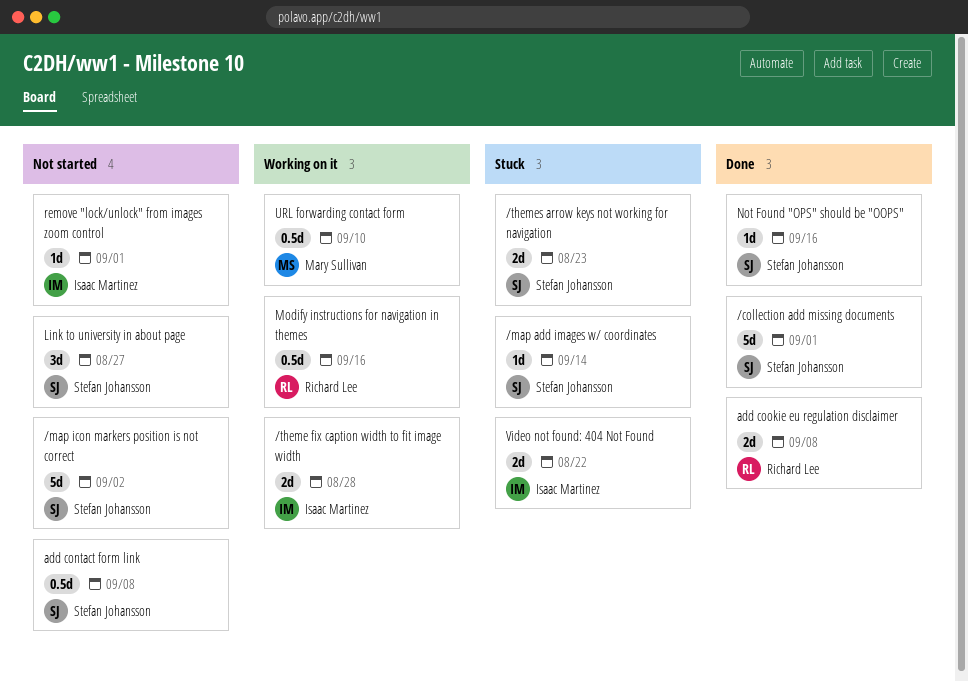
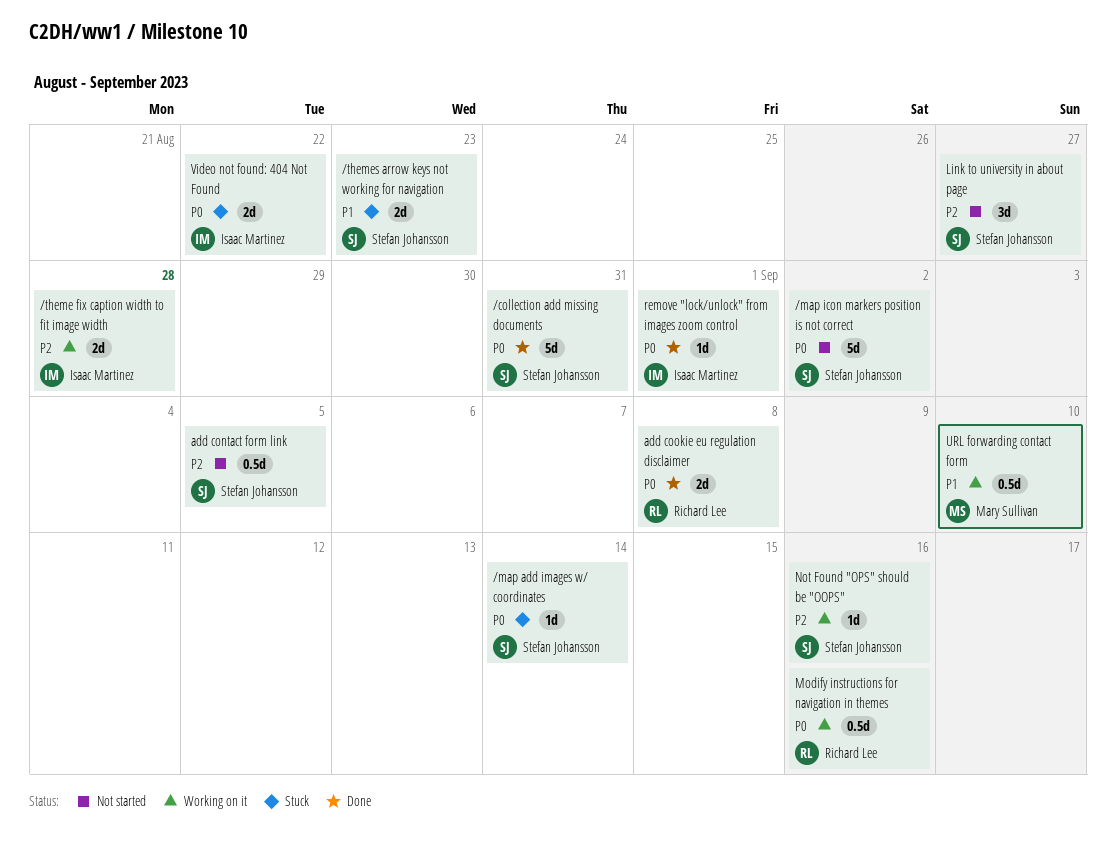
/collection add missing documents, due: Sep 1 -> Aug 31
add contact form link, due: Sep 8 -> Sep 5
Not Found "OPS" should be "OOPS", status: Done -> Working on it
remove "lock/unlock" from images zoom control, status: Not started -> Done

